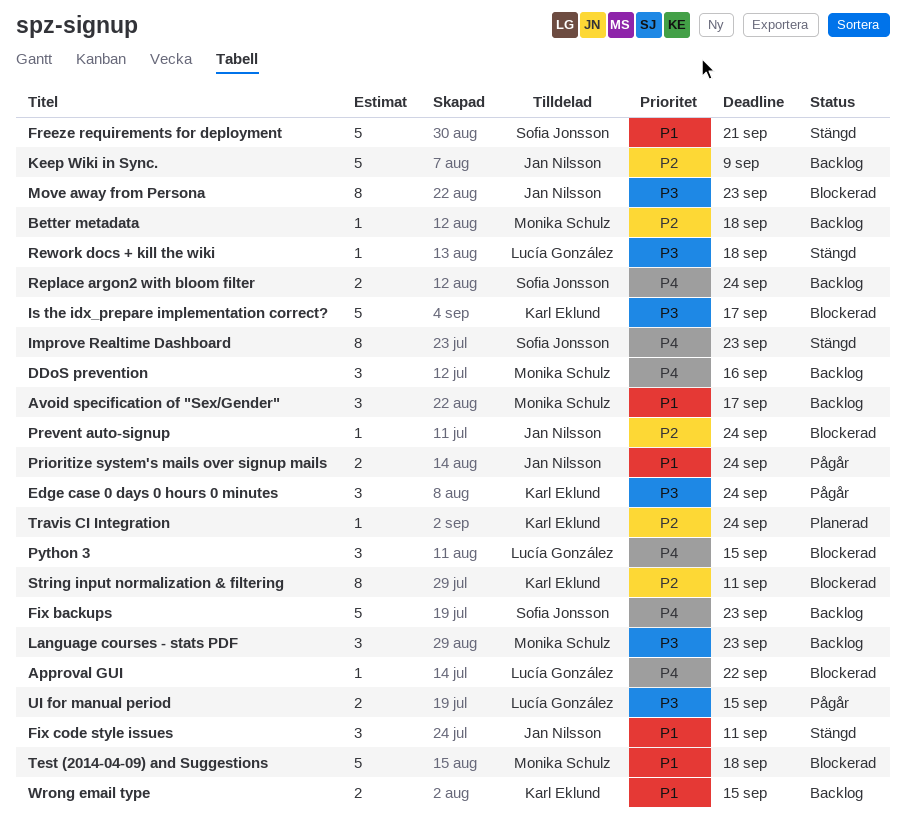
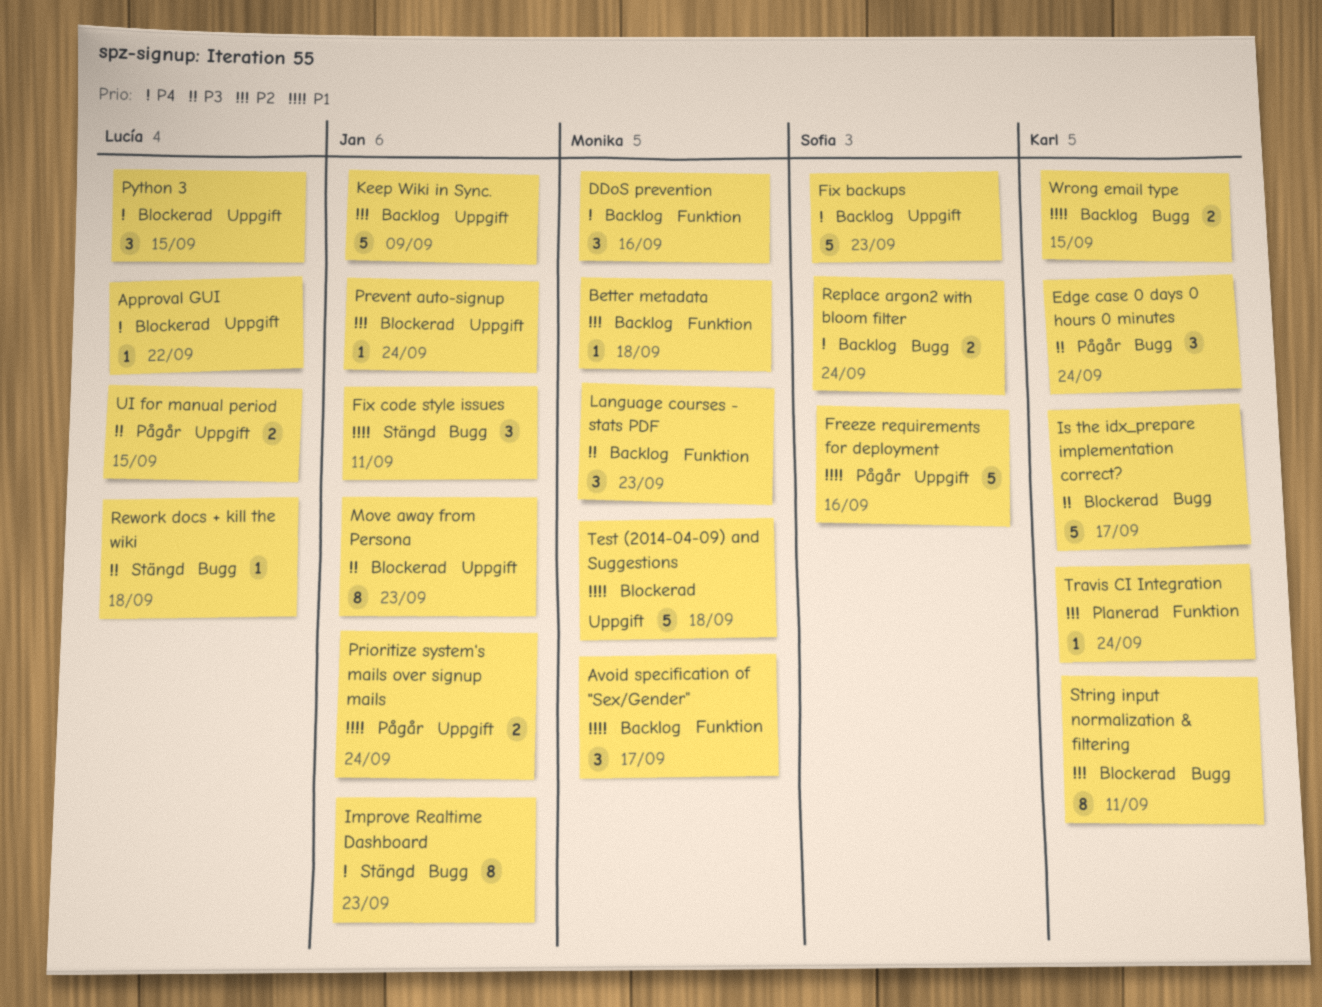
Freeze requirements for deployment, status: Stängd -> Pågår
Freeze requirements for deployment, due: Sep 21 -> Sep 16
Improve Realtime Dashboard, owner: Sofia Jonsson -> Jan Nilsson

